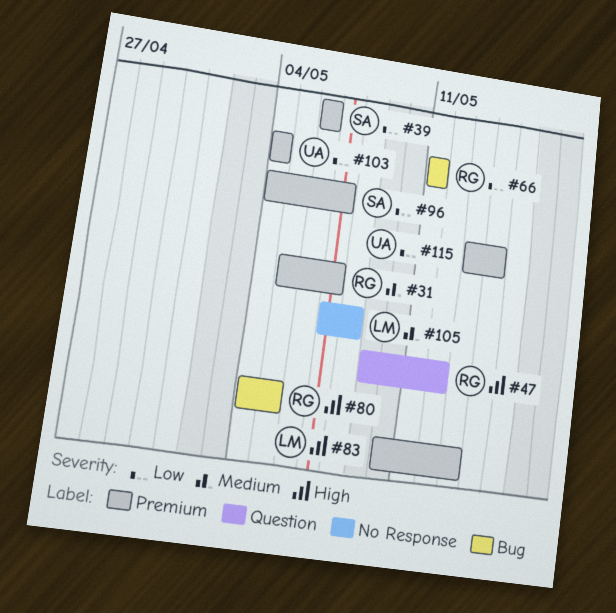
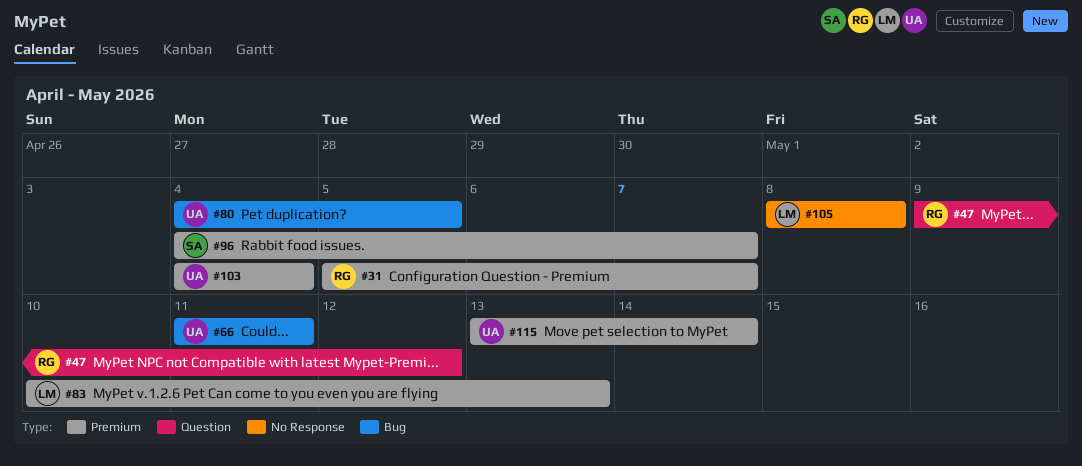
#39: present -> none
#66, owner: RG -> UA
#80, owner: RG -> UA
#105, start: May 7 -> May 8

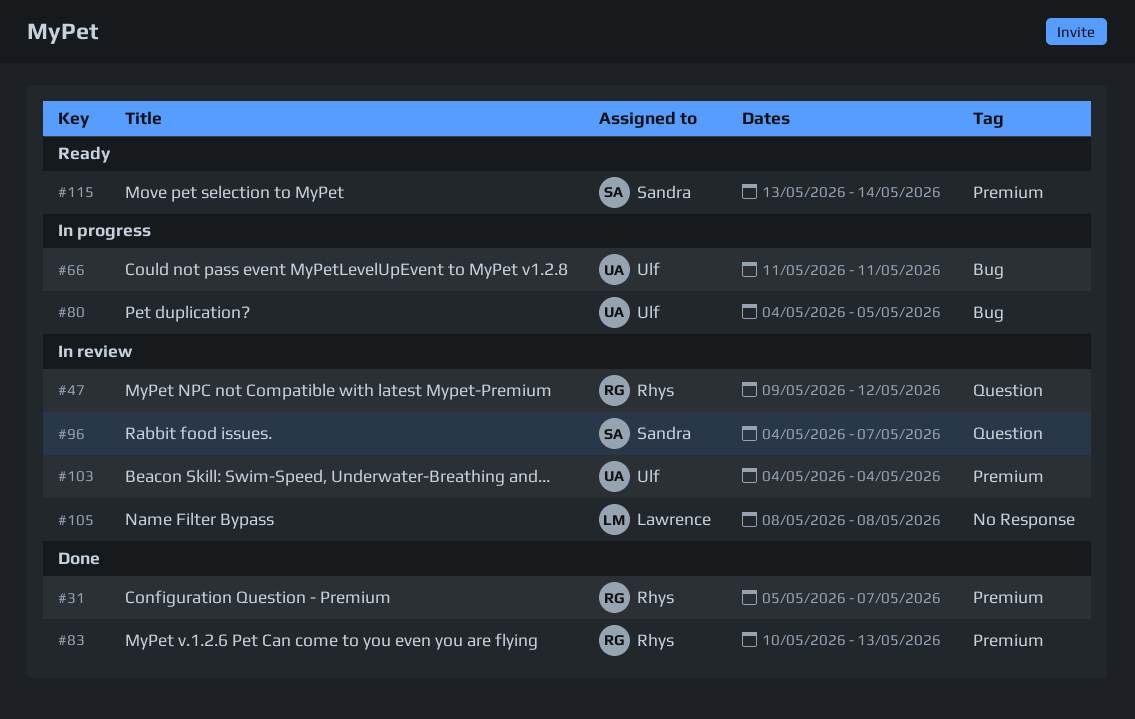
#83, owner: Lawrence -> Rhys
#96, label: Premium -> Question
#115, owner: Ulf -> Sandra

